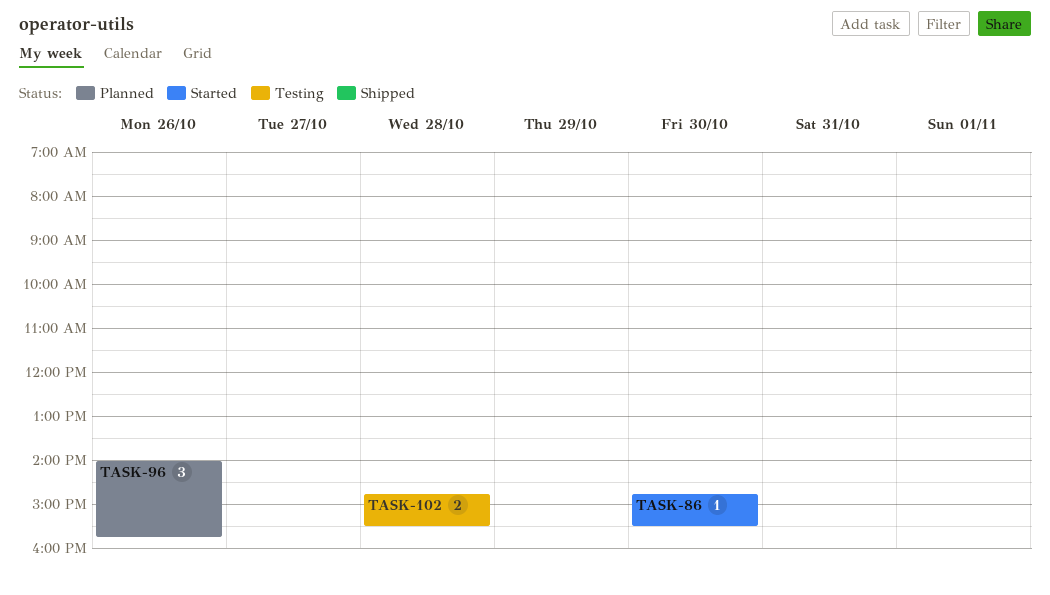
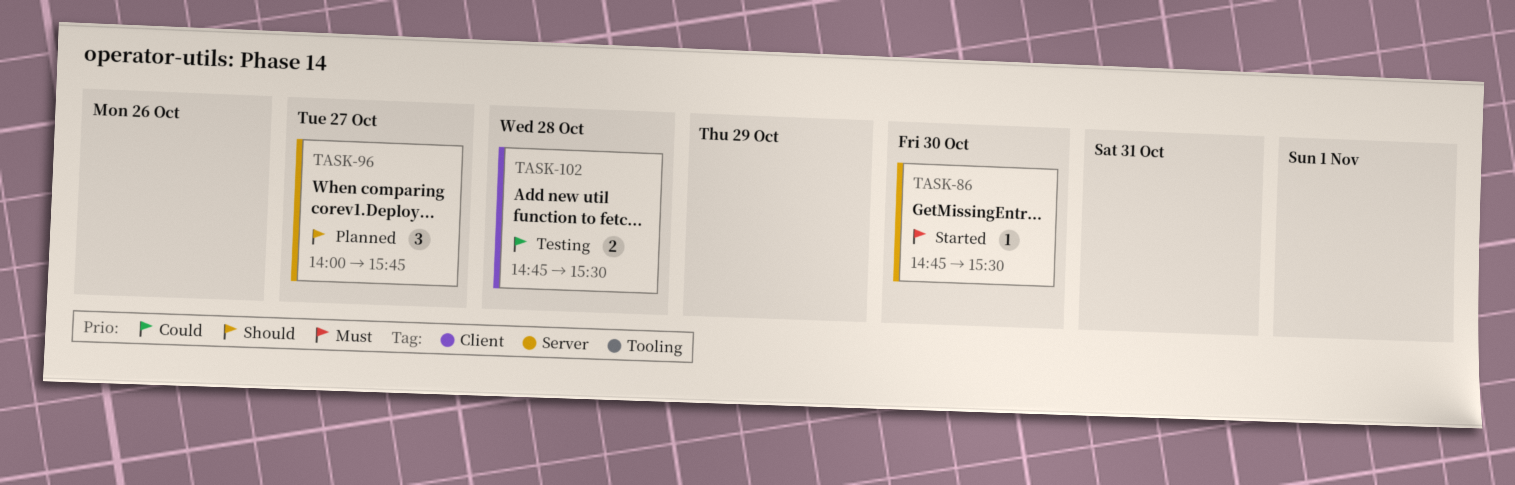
TASK-96, day: Oct 26 -> Oct 27

